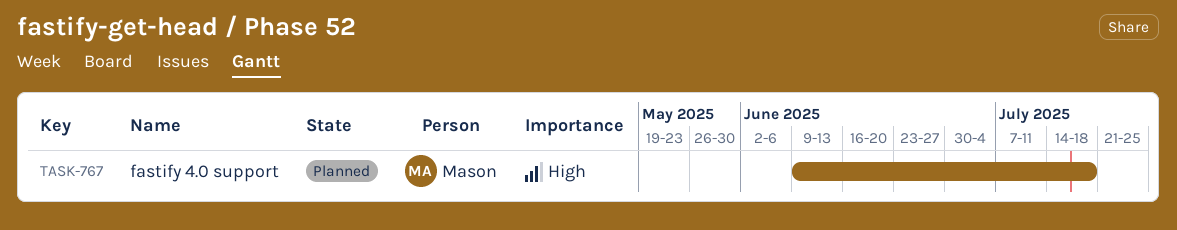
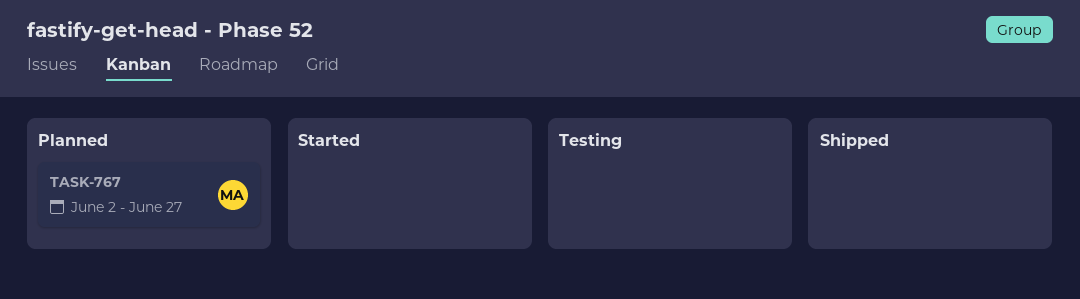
TASK-767, start: Jun 9 -> Jun 2
TASK-767, due: Jul 18 -> Jun 27

